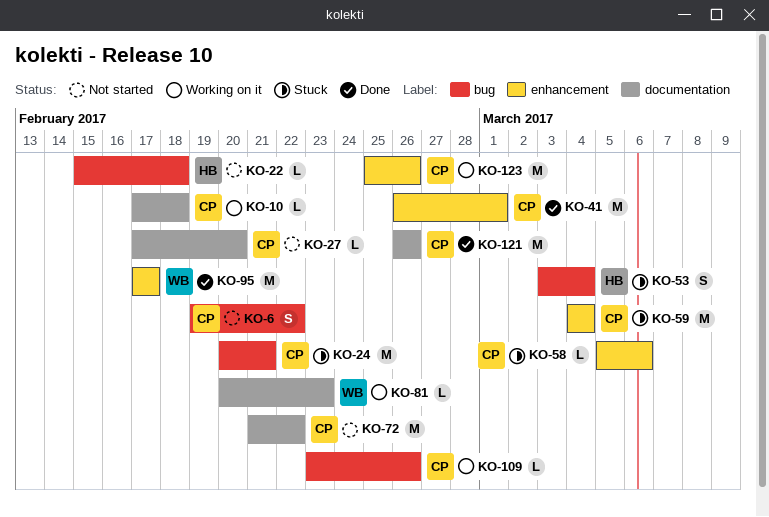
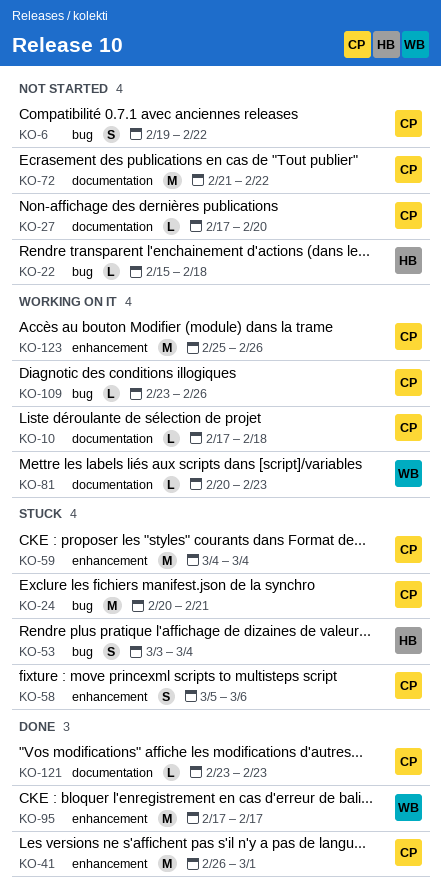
KO-58, estimate: L -> S
KO-121, estimate: M -> L
KO-121, start: Feb 26 -> Feb 23
KO-121, due: Feb 26 -> Feb 23

